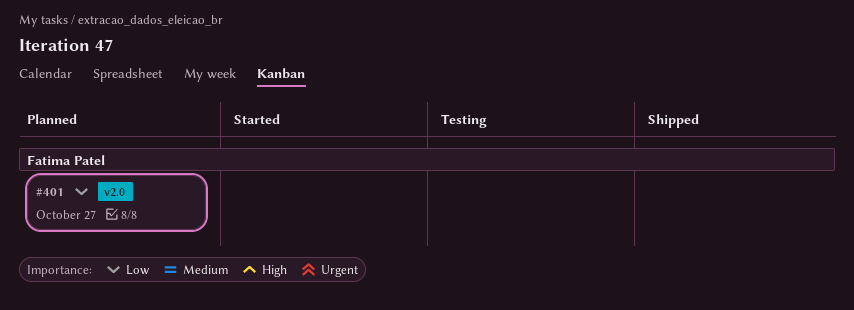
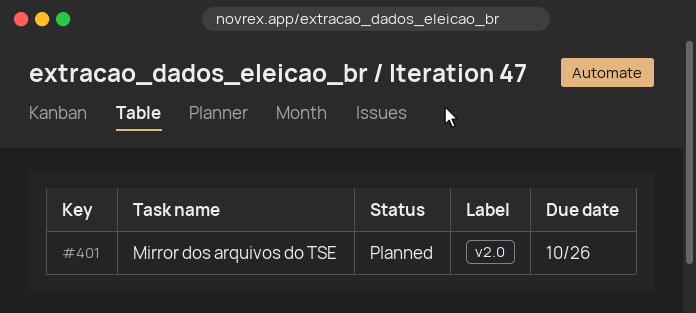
#401, due: Oct 27 -> Oct 26

